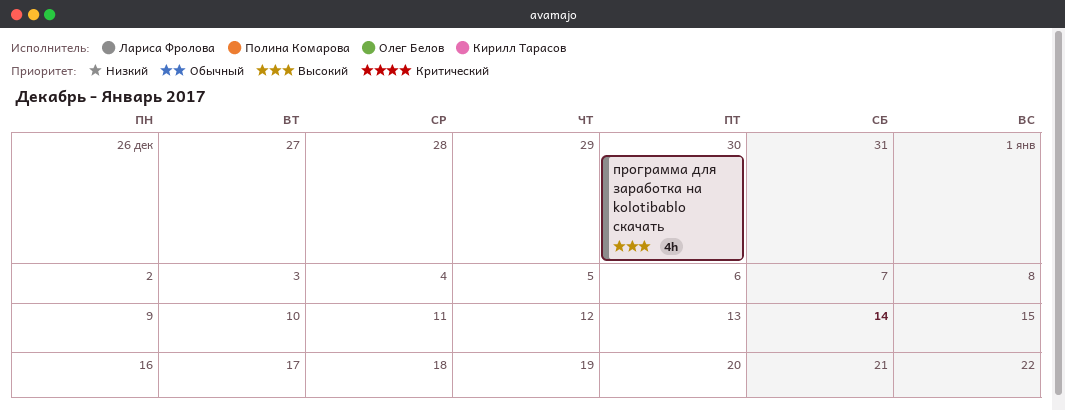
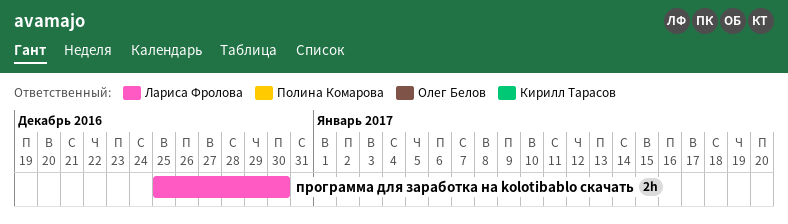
программа для заработка на kolotibablo скачать, estimate: 4h -> 2h

